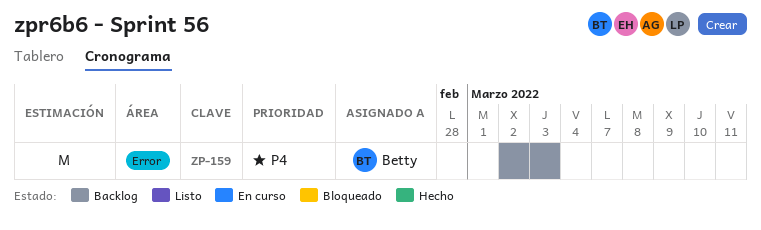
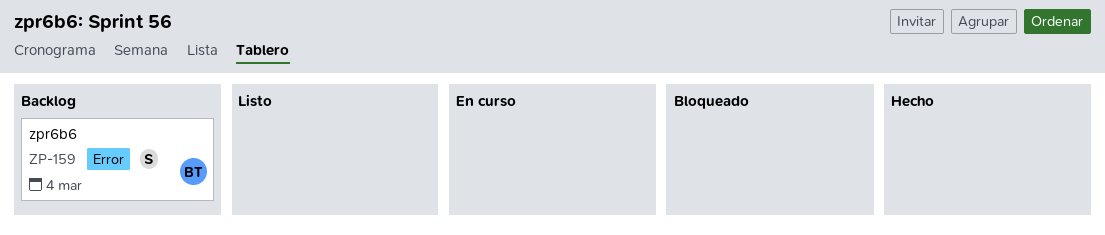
ZP-159, estimate: M -> S
ZP-159, due: Mar 3 -> Mar 4

